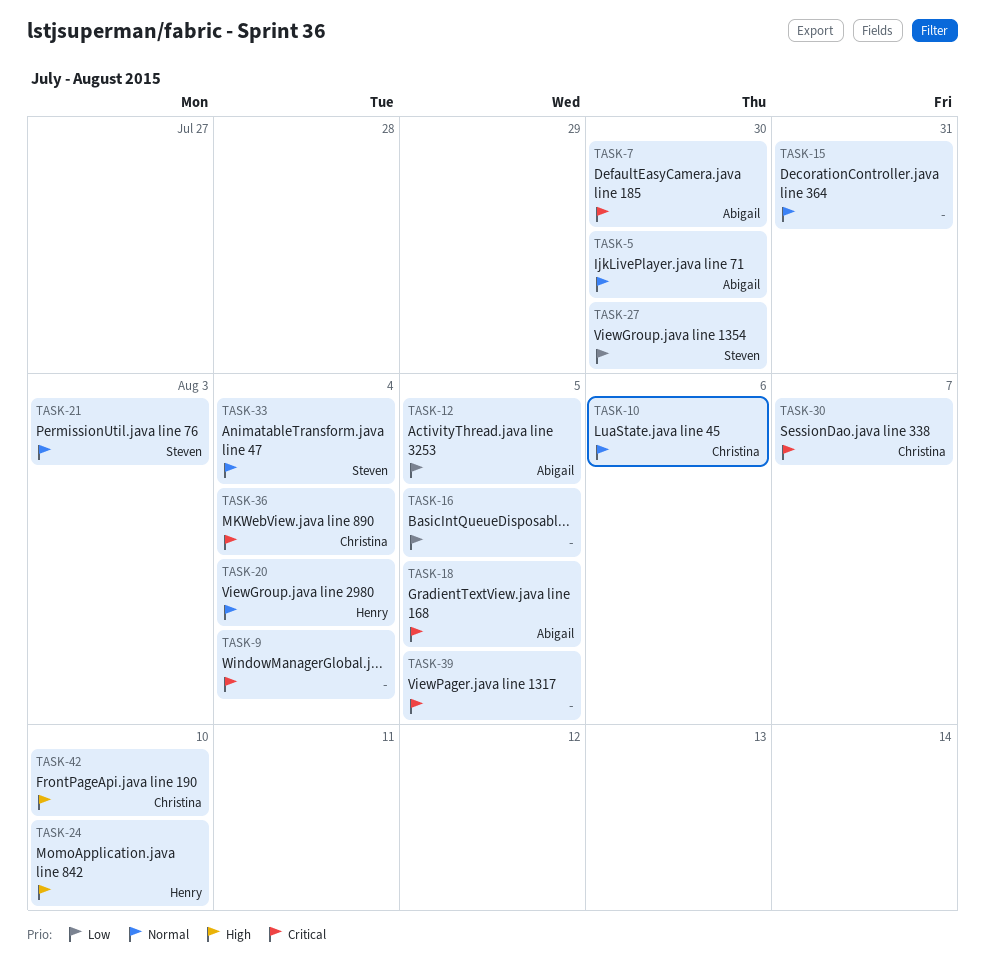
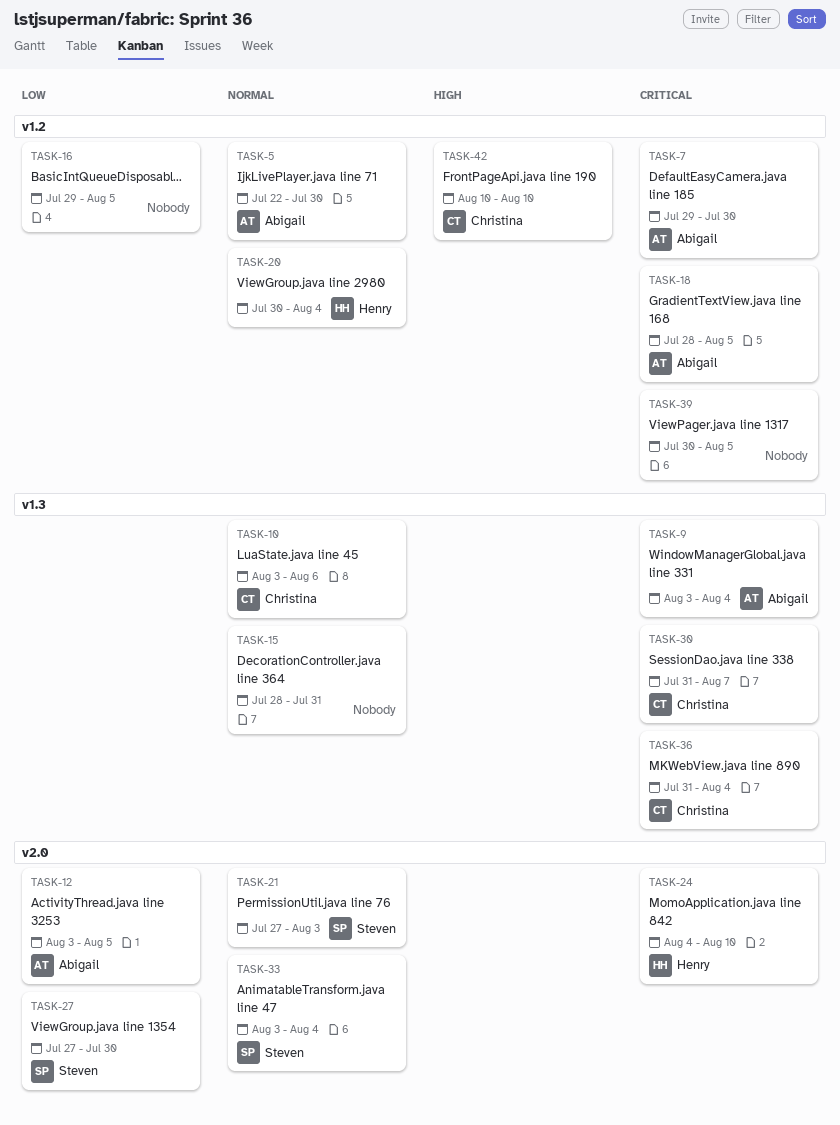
TASK-9, owner: none -> Abigail
TASK-24, priority: High -> Critical

